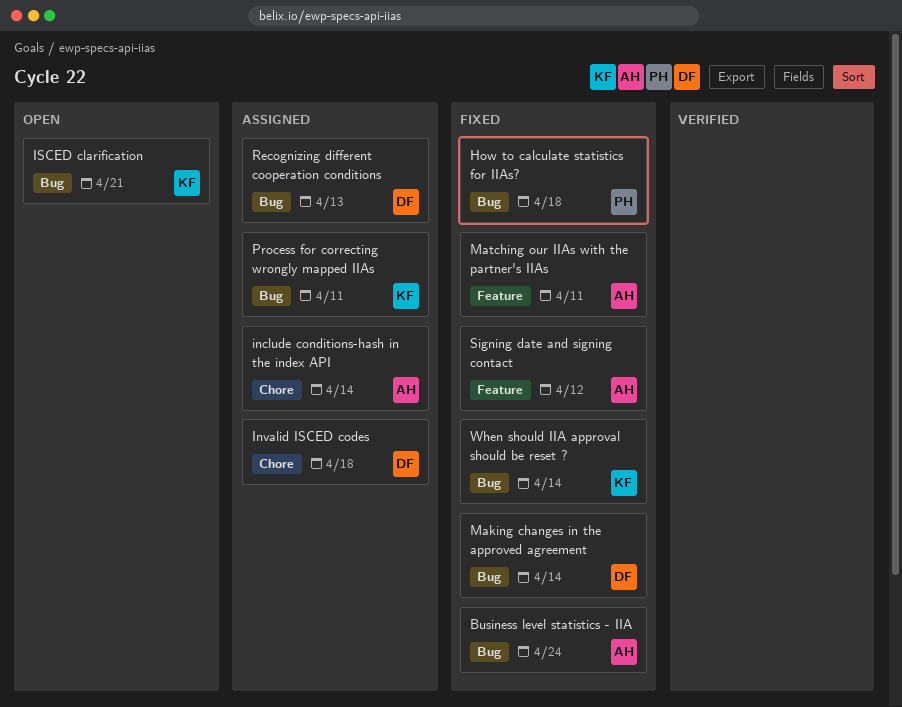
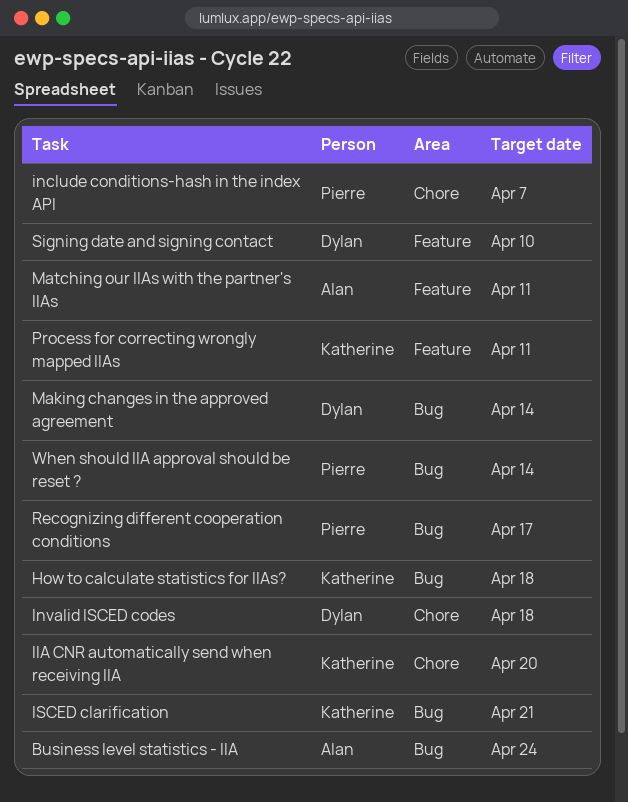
How to calculate statistics for IIAs?, owner: Pierre -> Katherine
IIA CNR automatically send when receiving IIA: none -> present
include conditions-hash in the index API, owner: Alan -> Pierre
include conditions-hash in the index API, due: Apr 14 -> Apr 7
Process for correcting wrongly mapped IIAs, label: Bug -> Feature
Recognizing different cooperation conditions, owner: Dylan -> Pierre
Recognizing different cooperation conditions, due: Apr 13 -> Apr 17
Signing date and signing contact, owner: Alan -> Dylan
Signing date and signing contact, due: Apr 12 -> Apr 10
When should IIA approval should be reset ?, owner: Katherine -> Pierre

